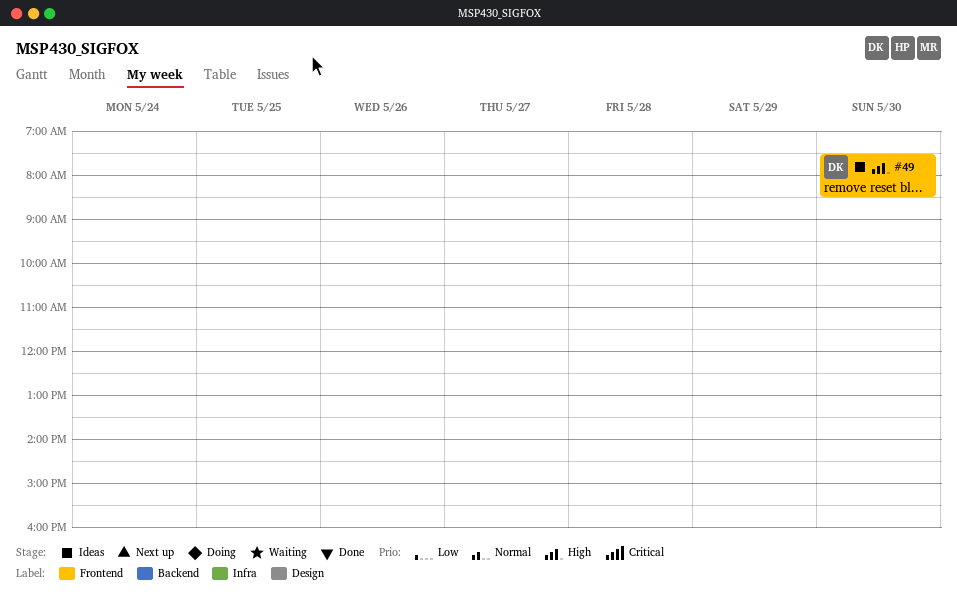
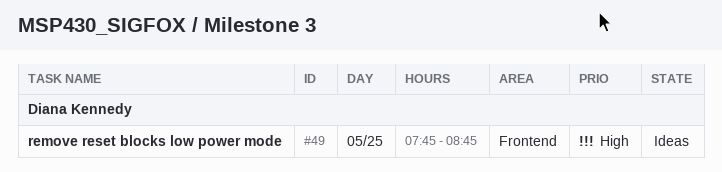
#49, day: May 30 -> May 25
#49, begins: 07:30 -> 07:45
#49, ends: 08:30 -> 08:45

